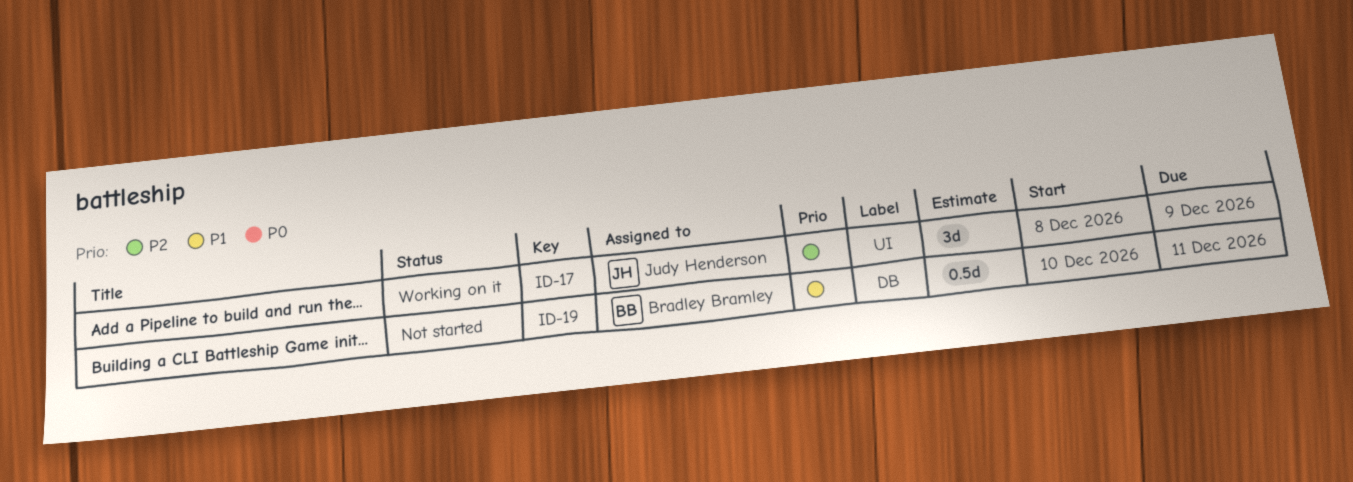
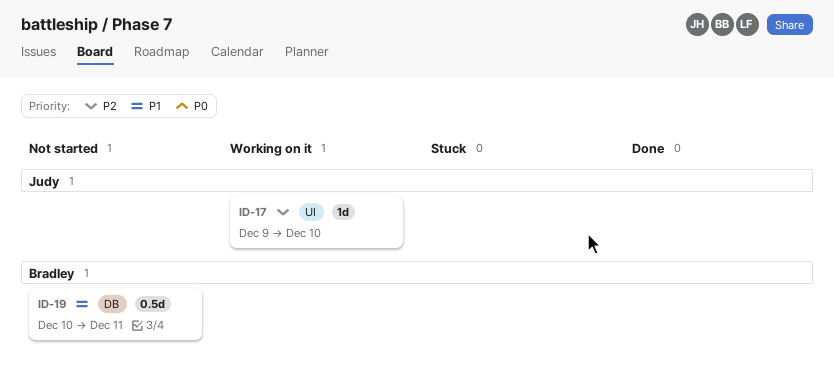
ID-17, estimate: 3d -> 1d
ID-17, start: Dec 8 -> Dec 9
ID-17, due: Dec 9 -> Dec 10

